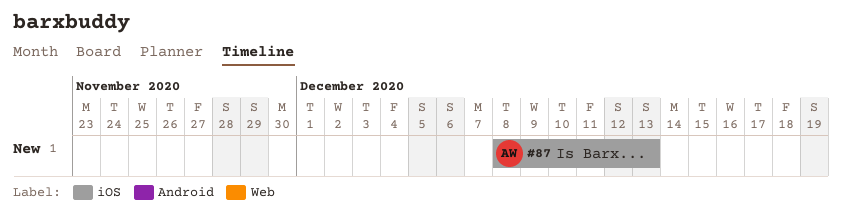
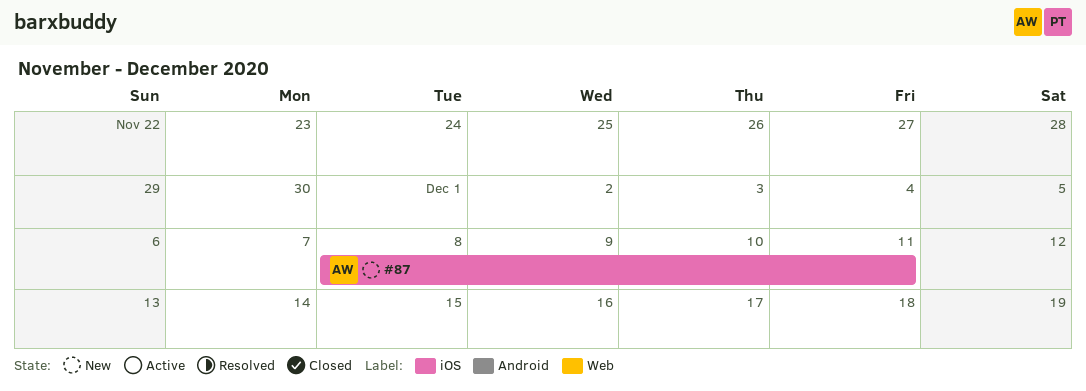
#87, due: Dec 13 -> Dec 11

